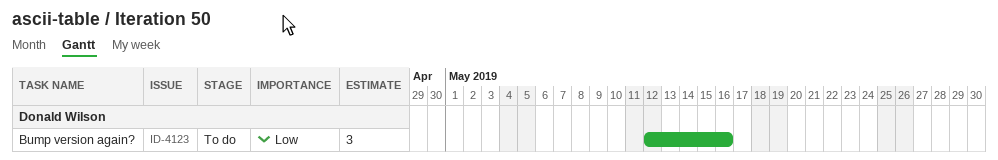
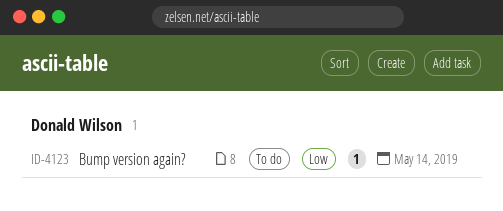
ID-4123, estimate: 3 -> 1
ID-4123, due: May 16 -> May 14

